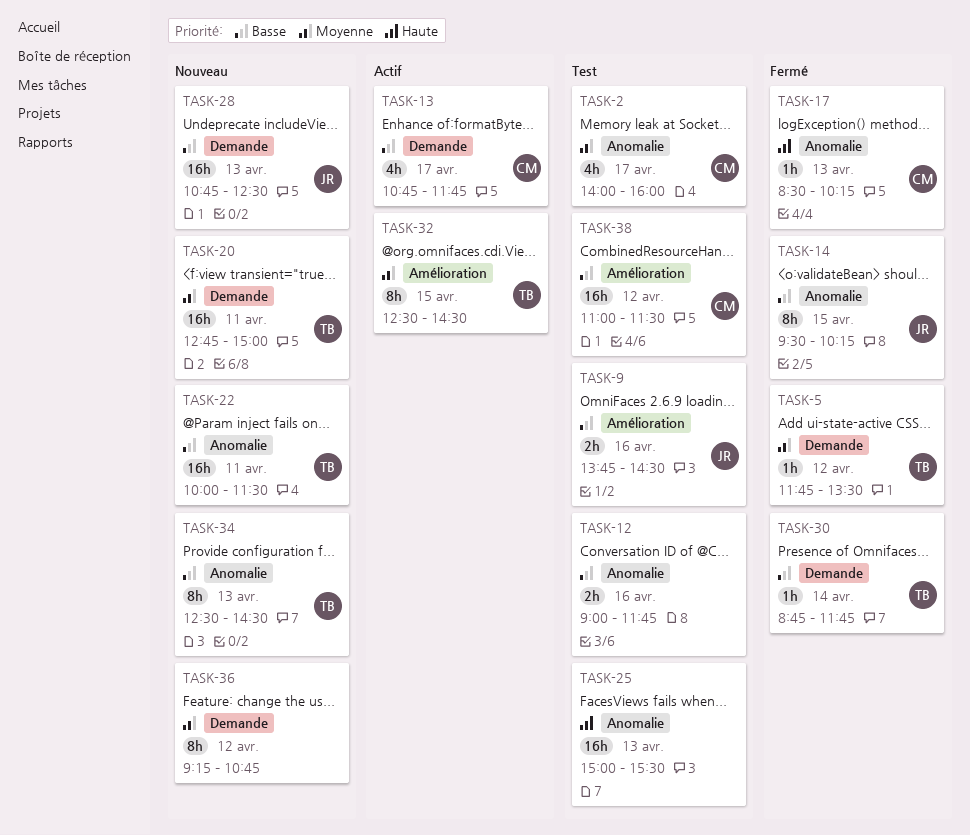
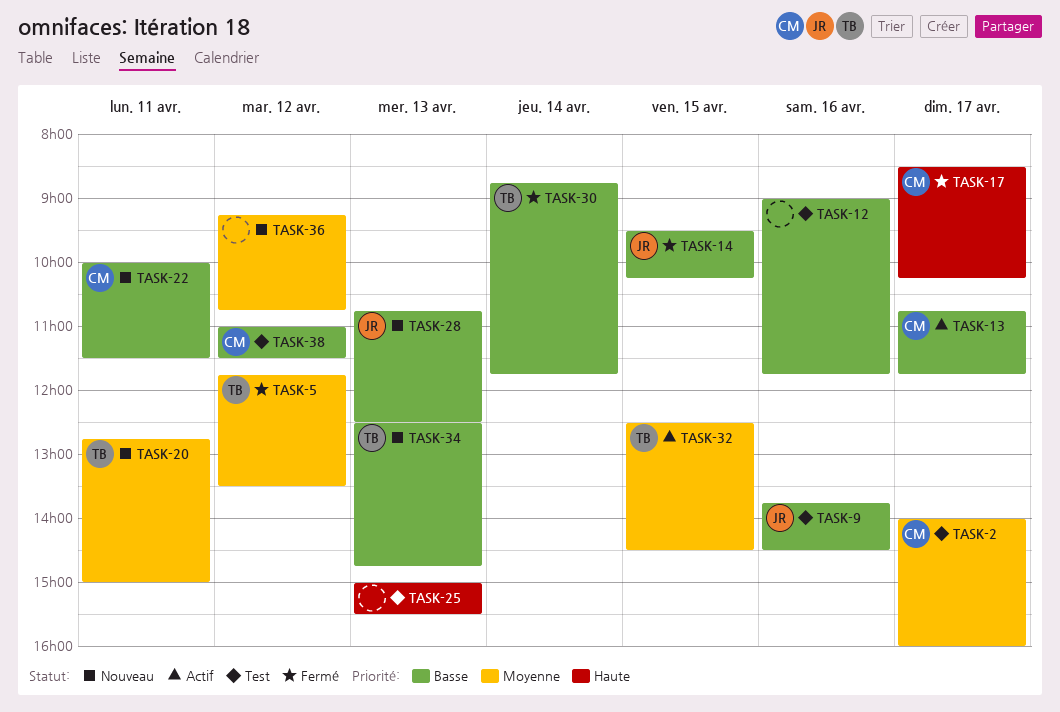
TASK-17, day: Apr 13 -> Apr 17
TASK-22, owner: TB -> CM
TASK-34, ends: 14:30 -> 14:45

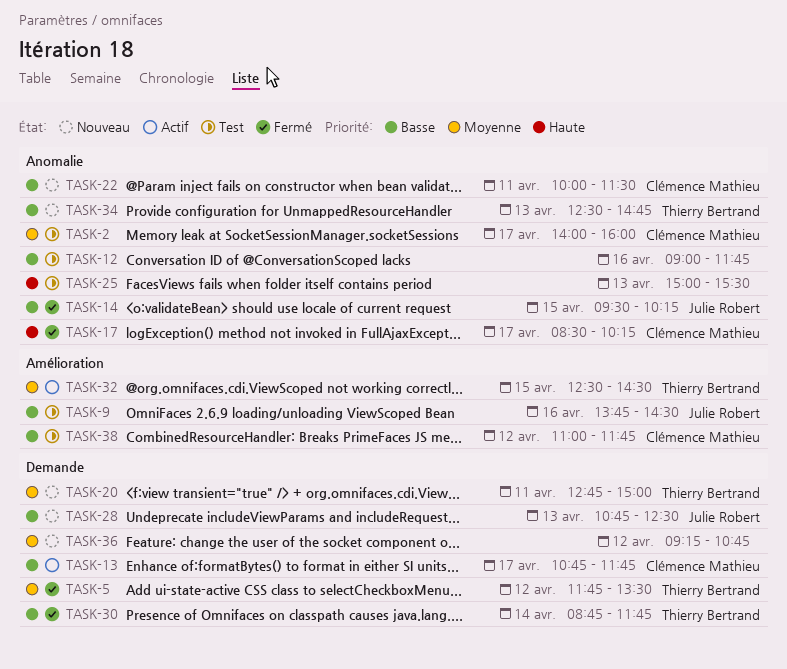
TASK-38, ends: 11:30 -> 11:45

